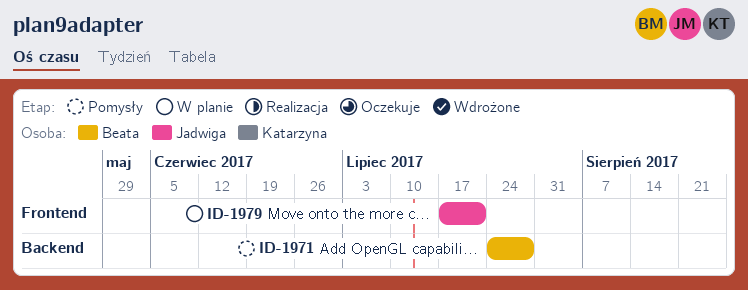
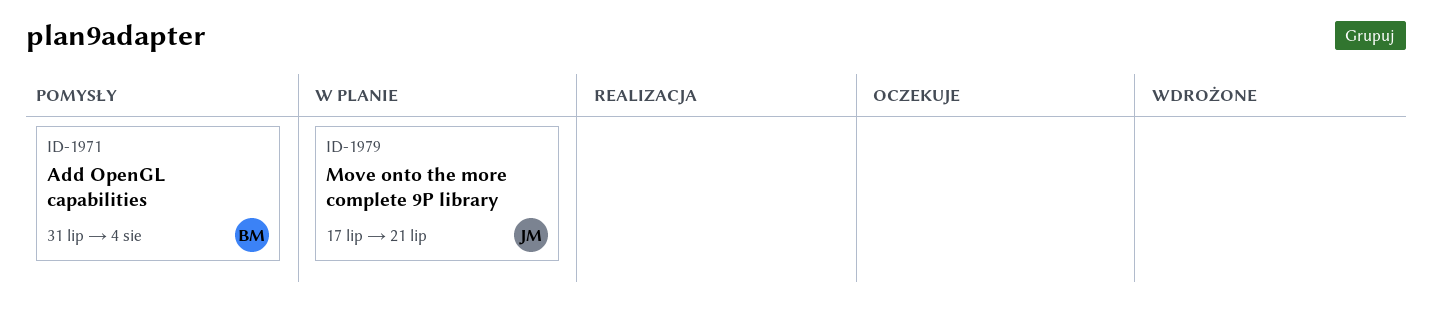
ID-1971, start: Jul 24 -> Jul 31
ID-1971, due: Jul 28 -> Aug 4

